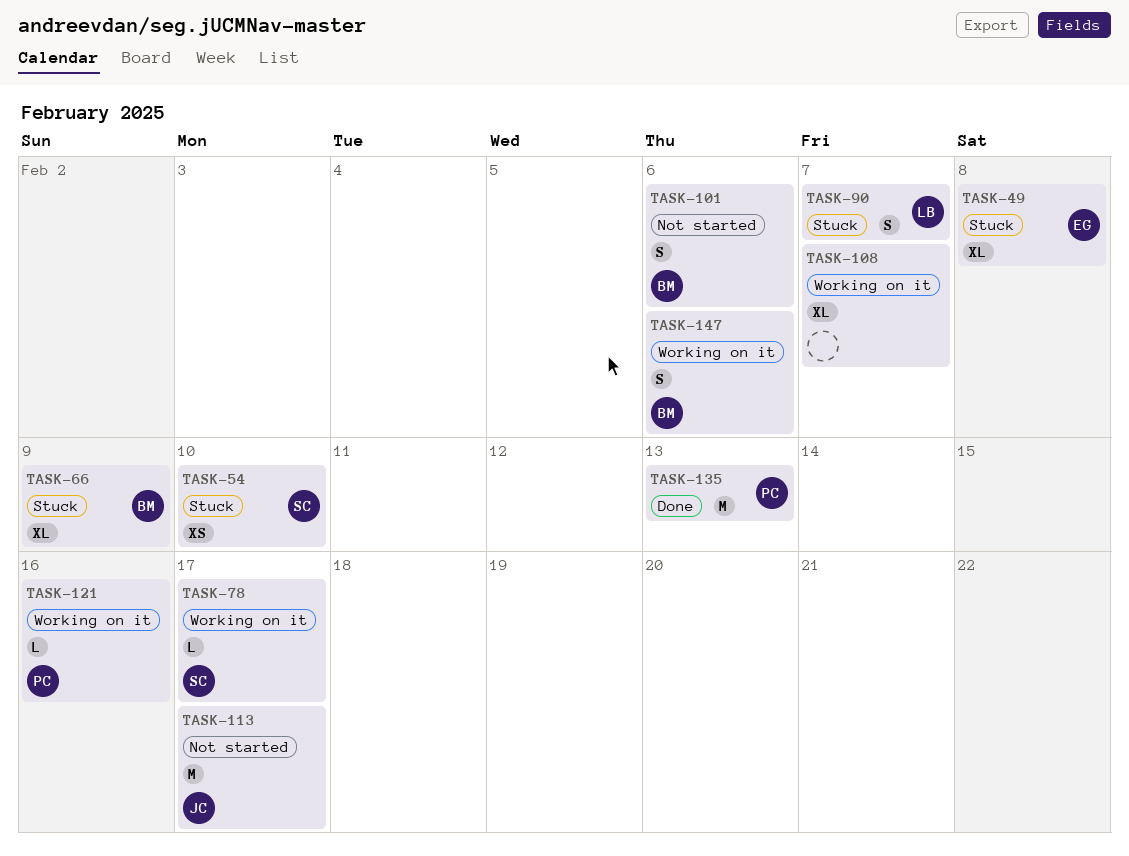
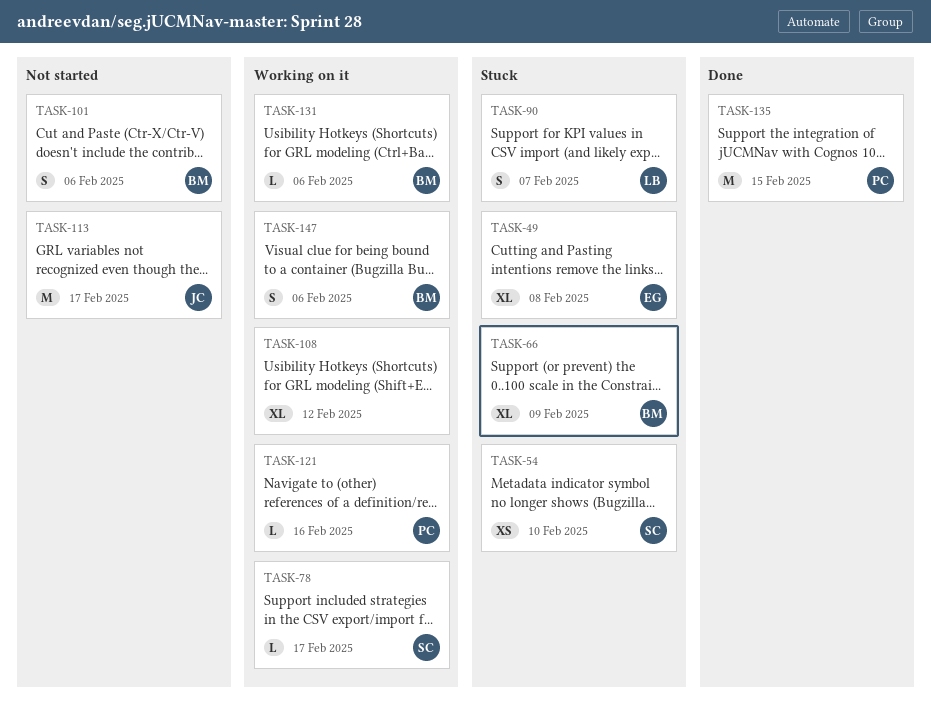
TASK-108, due: Feb 7 -> Feb 12
TASK-131: none -> present
TASK-135, due: Feb 13 -> Feb 15

